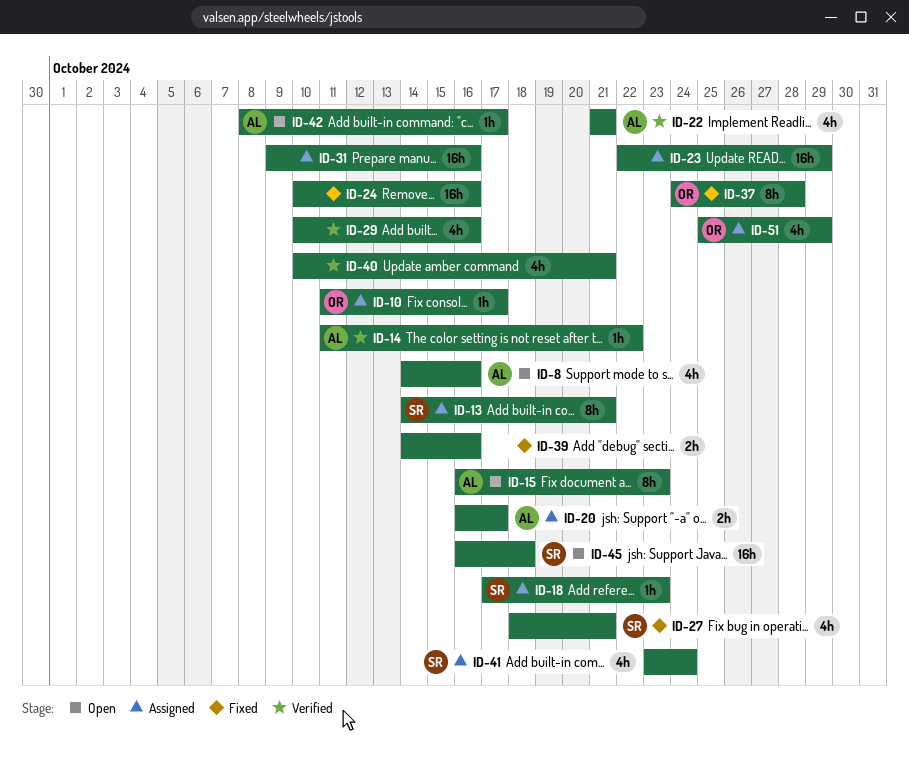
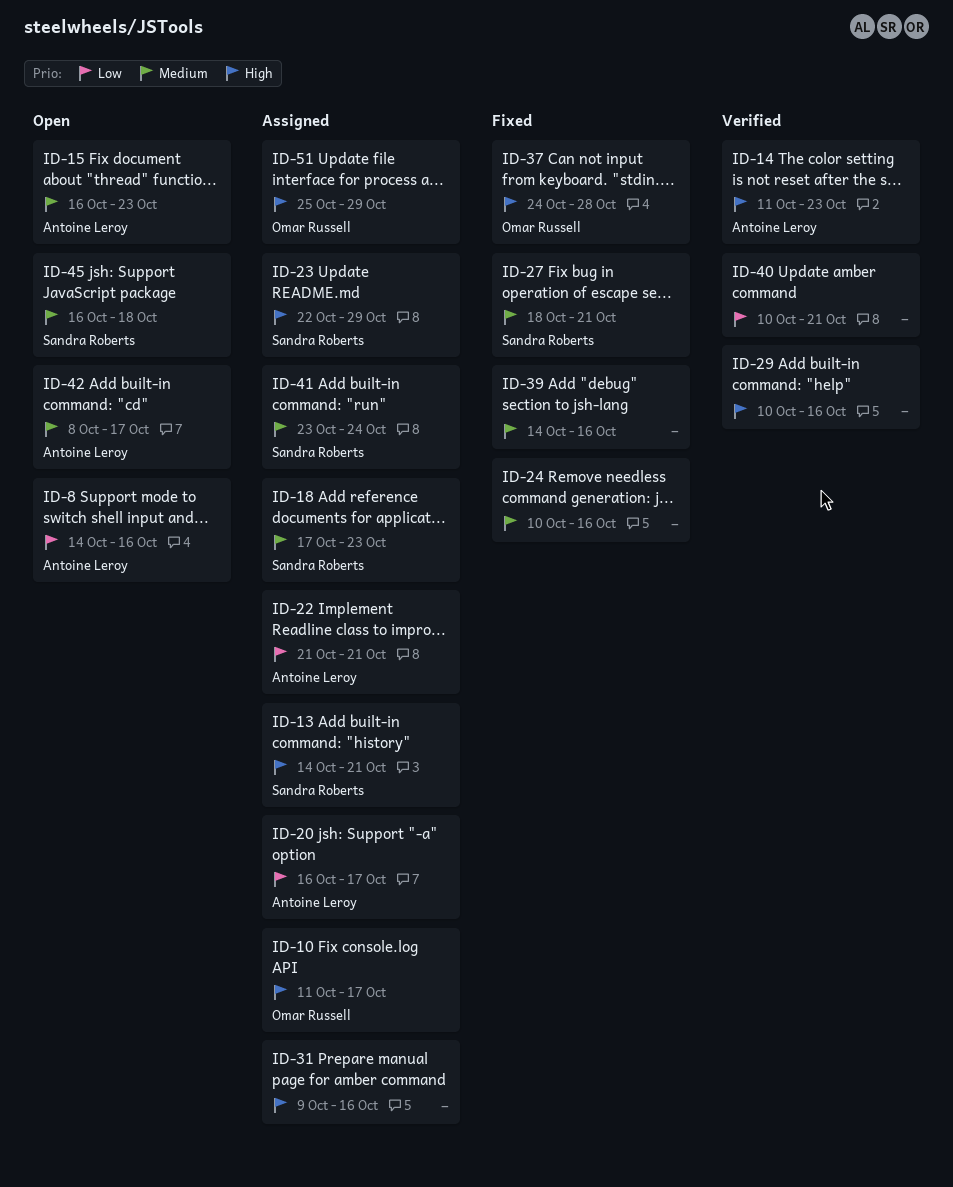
ID-14, due: Oct 22 -> Oct 23
ID-22, status: Verified -> Assigned
ID-23, owner: none -> Sandra Roberts

